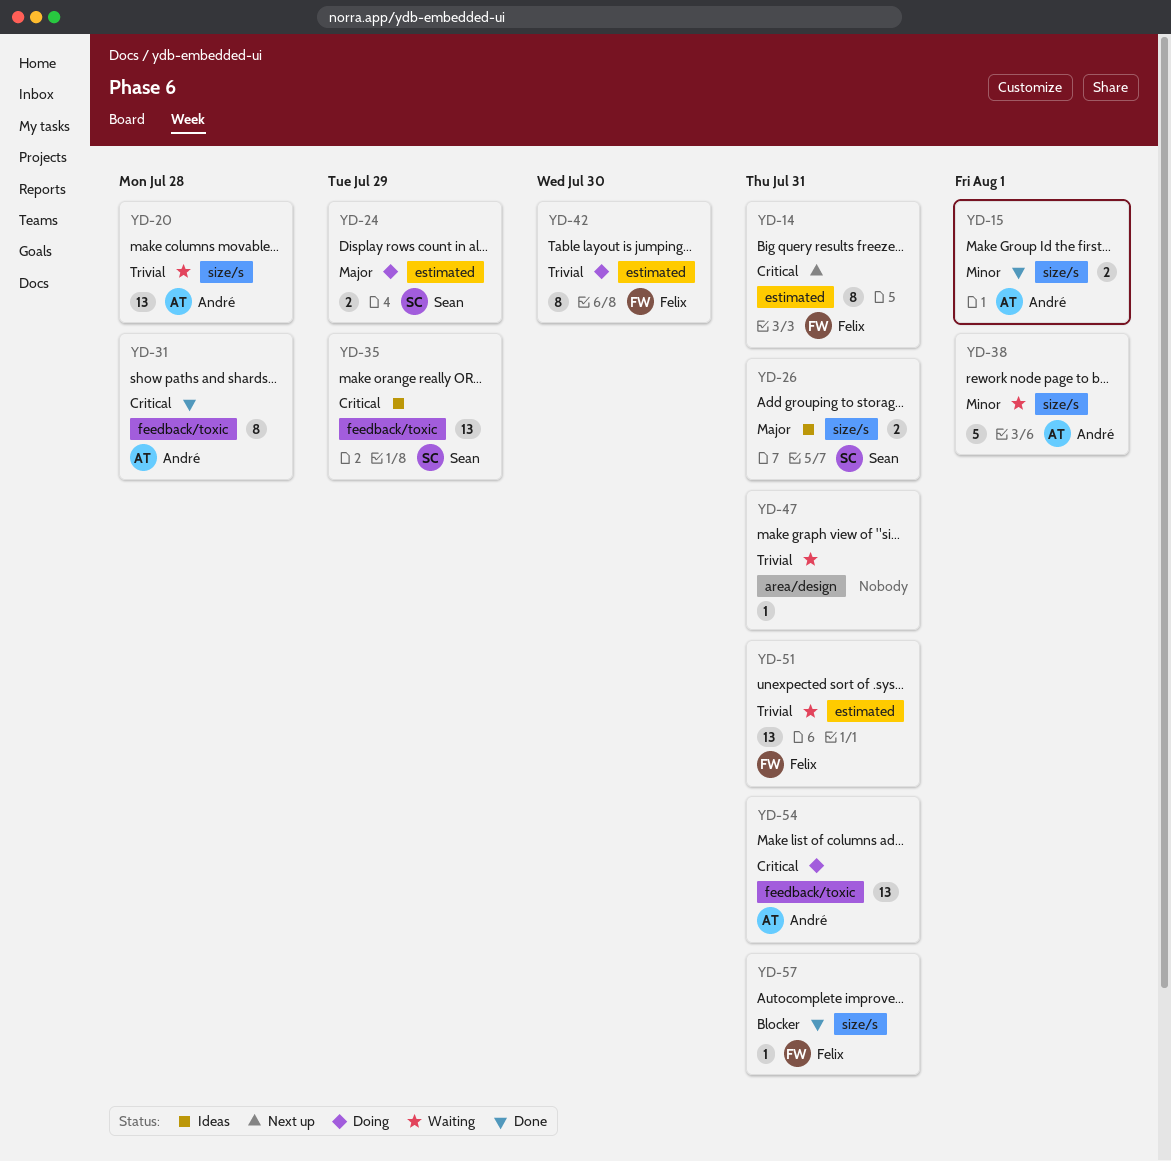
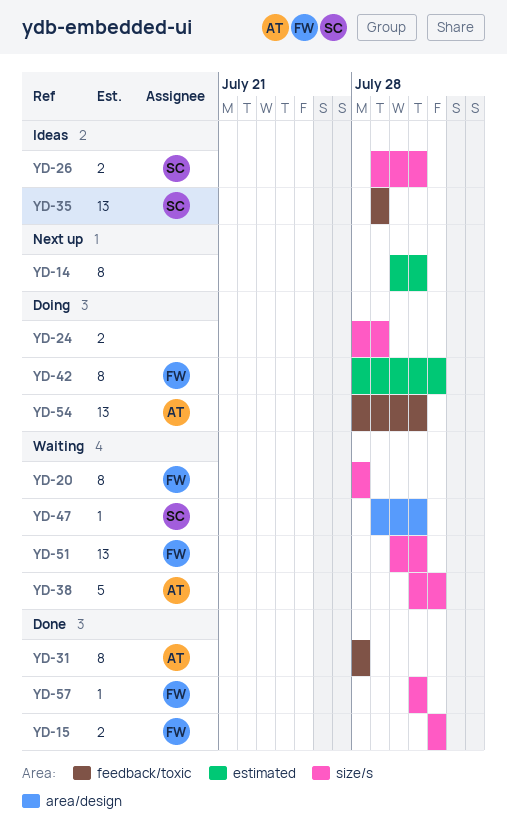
YD-14, owner: Felix -> none
YD-15, owner: André -> Felix
YD-20, owner: André -> Felix
YD-20, estimate: 13 -> 8
YD-24, owner: Sean -> none
YD-24, label: estimated -> size/s
YD-42, due: Jul 30 -> Aug 1
YD-47, owner: none -> Sean
YD-51, label: estimated -> size/s

